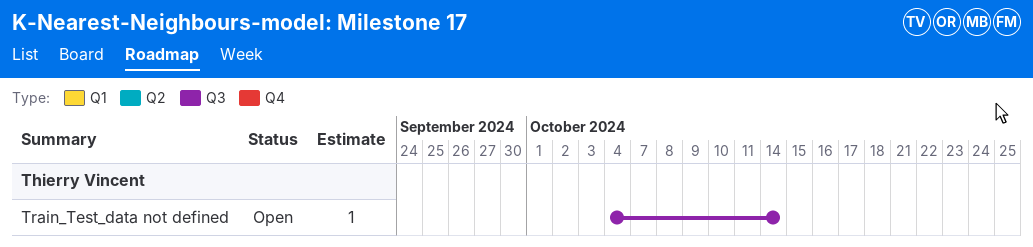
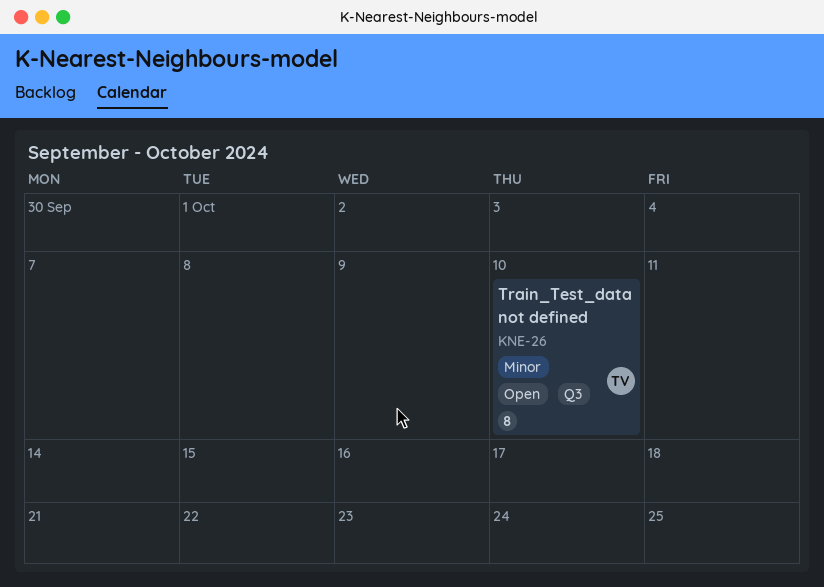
Train_Test_data not defined, estimate: 1 -> 8
Train_Test_data not defined, due: Oct 14 -> Oct 10

